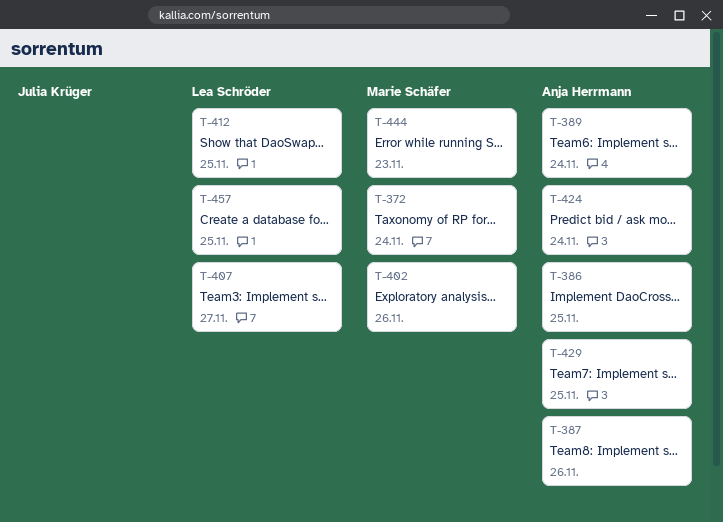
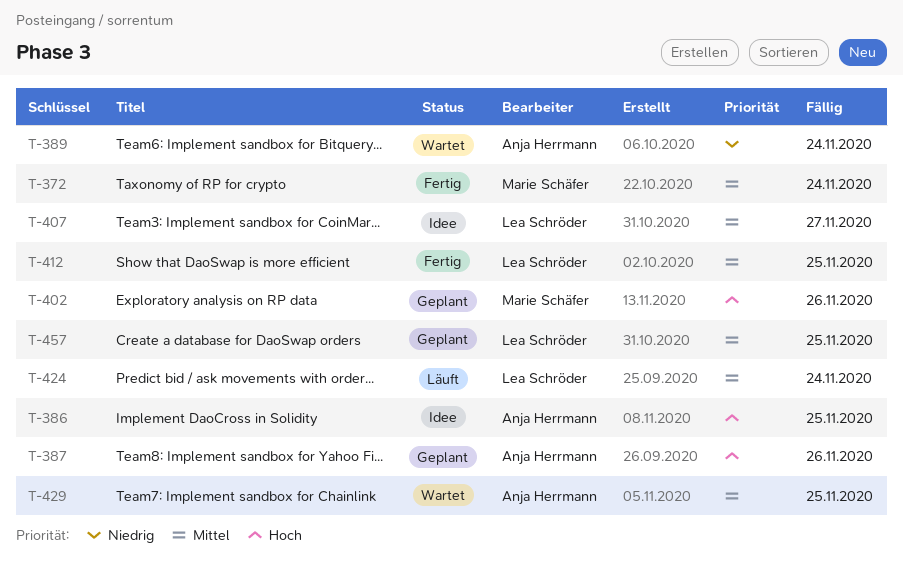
T-424, owner: Anja Herrmann -> Lea Schröder
T-444: present -> none

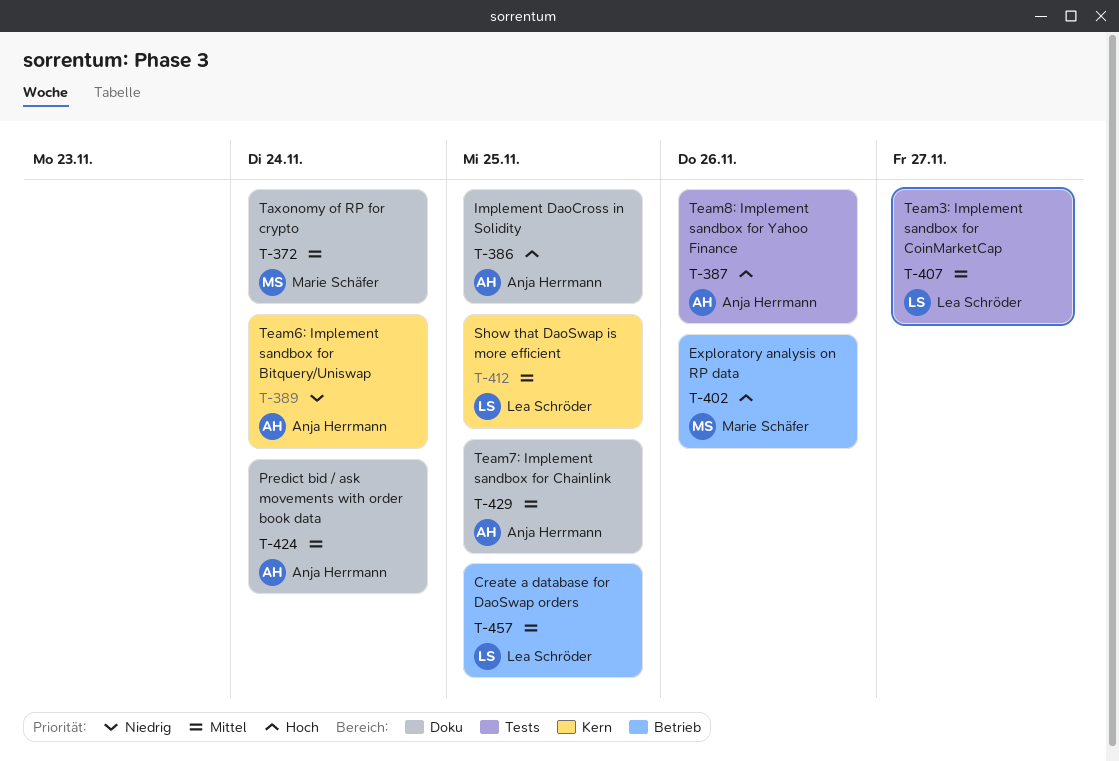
T-424, owner: Lea Schröder -> Anja Herrmann

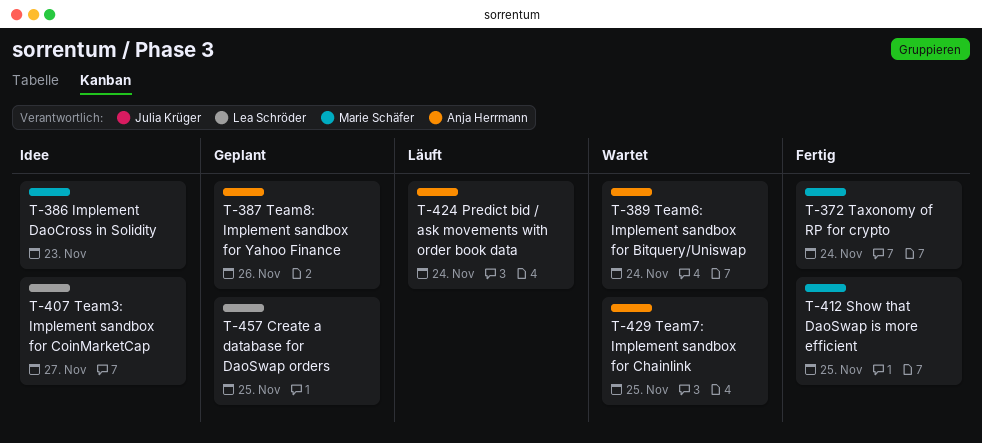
T-386, owner: Anja Herrmann -> Marie Schäfer
T-386, due: Nov 25 -> Nov 23
T-402: present -> none
T-412, owner: Lea Schröder -> Marie Schäfer

